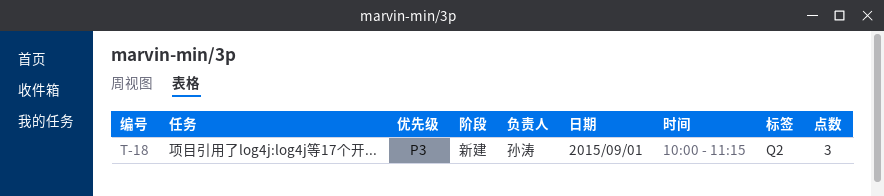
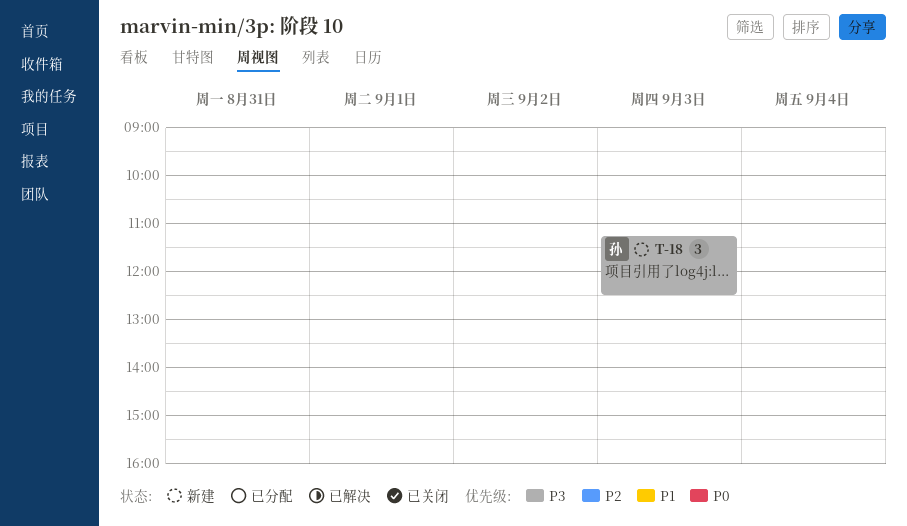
T-18, day: Sep 1 -> Sep 3
T-18, begins: 10:00 -> 11:15
T-18, ends: 11:15 -> 12:30

